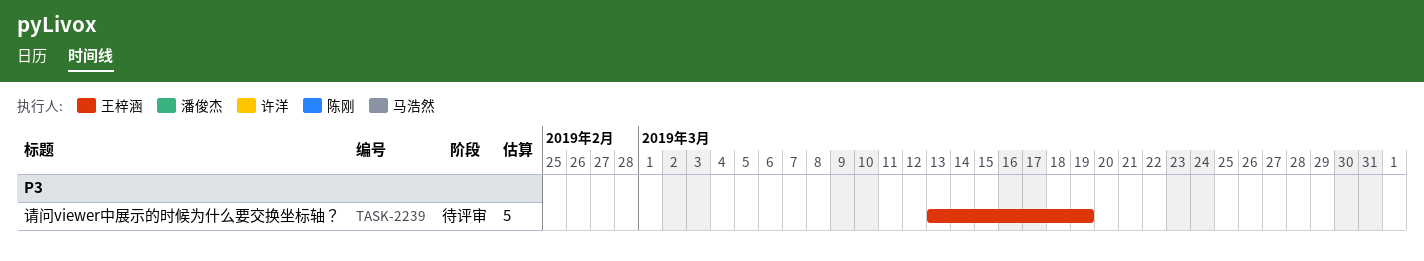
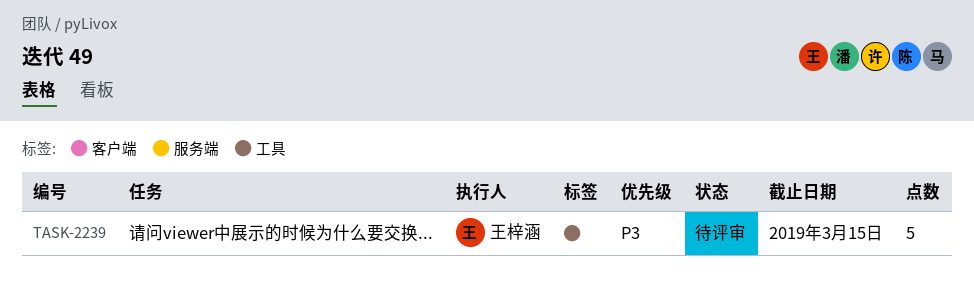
TASK-2239, due: Mar 19 -> Mar 15

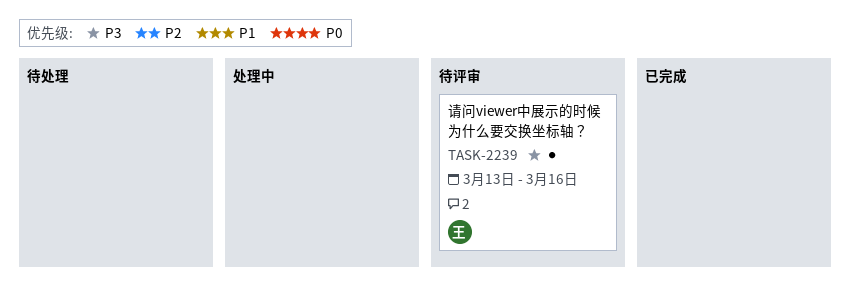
TASK-2239, estimate: 5 -> 1
TASK-2239, due: Mar 15 -> Mar 16

